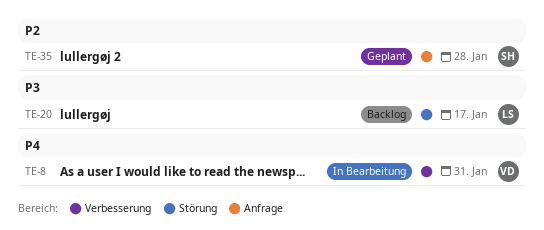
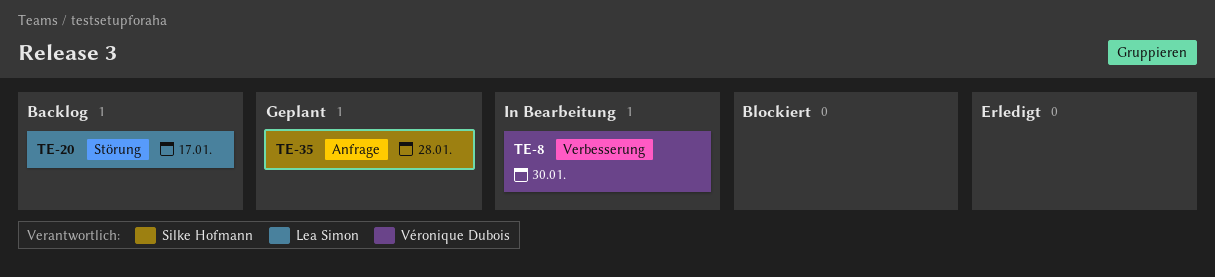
TE-8, due: Jan 31 -> Jan 30

